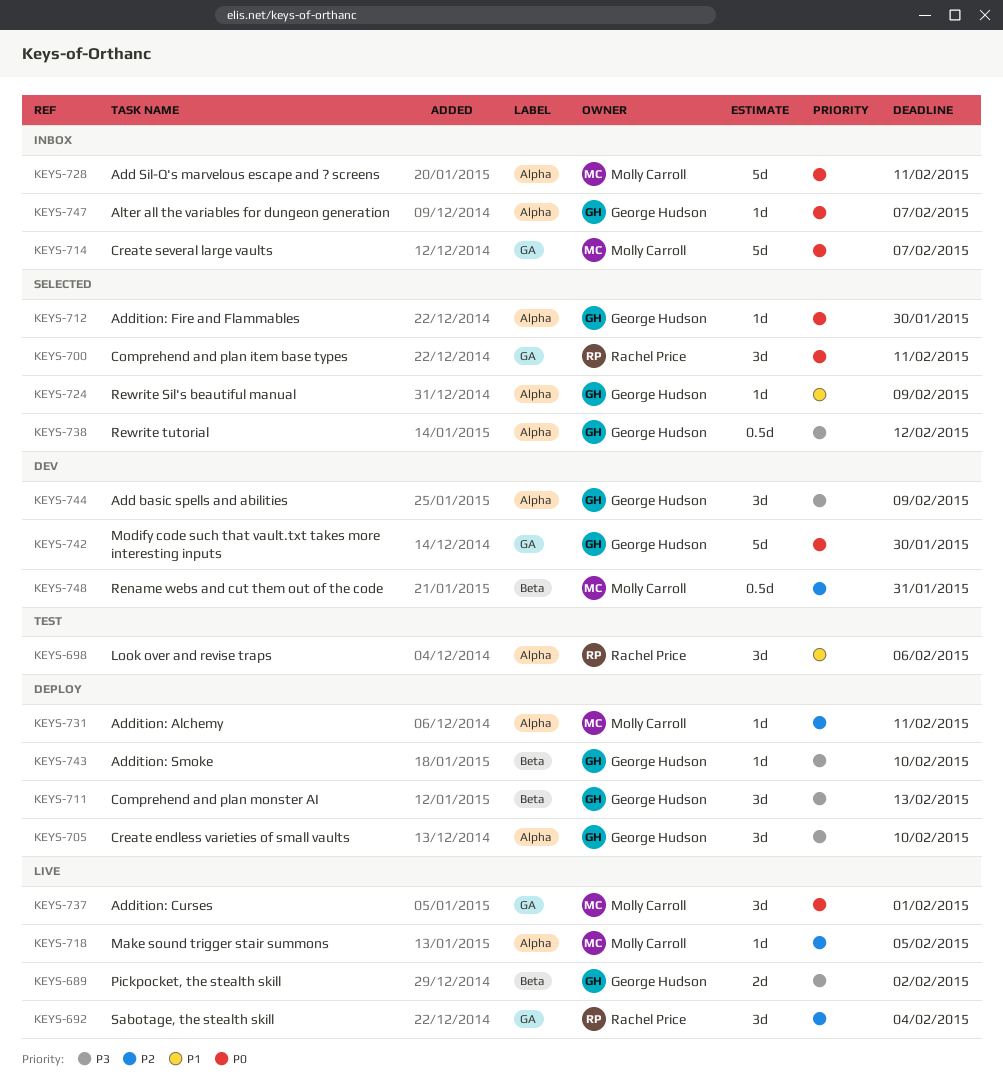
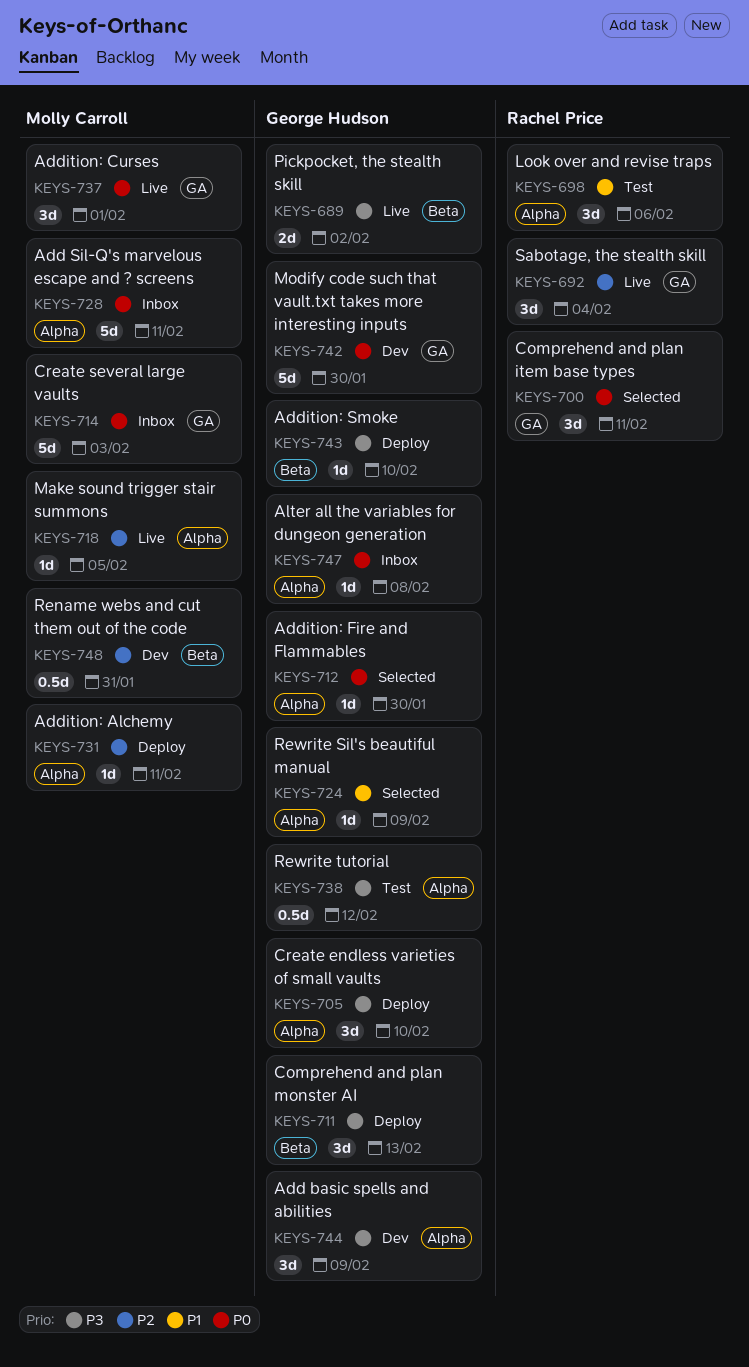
KEYS-714, due: Feb 7 -> Feb 3
KEYS-738, status: Selected -> Test
KEYS-747, due: Feb 7 -> Feb 8

